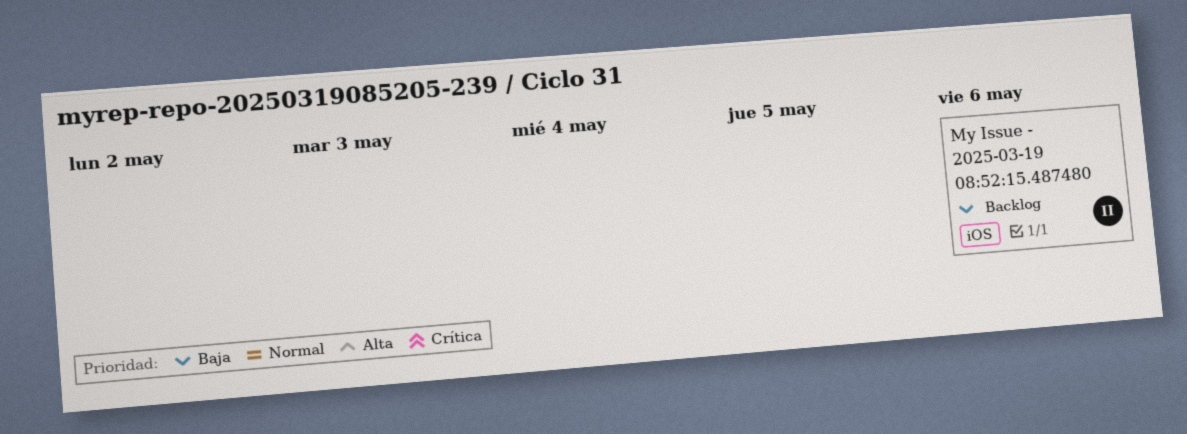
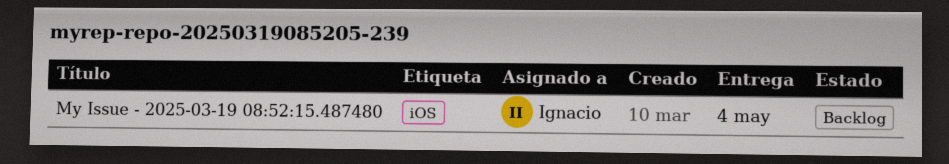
My Issue - 2025-03-19 08:52:15.487480, due: May 6 -> May 4

